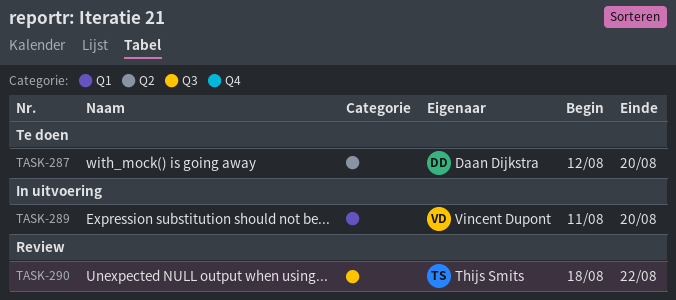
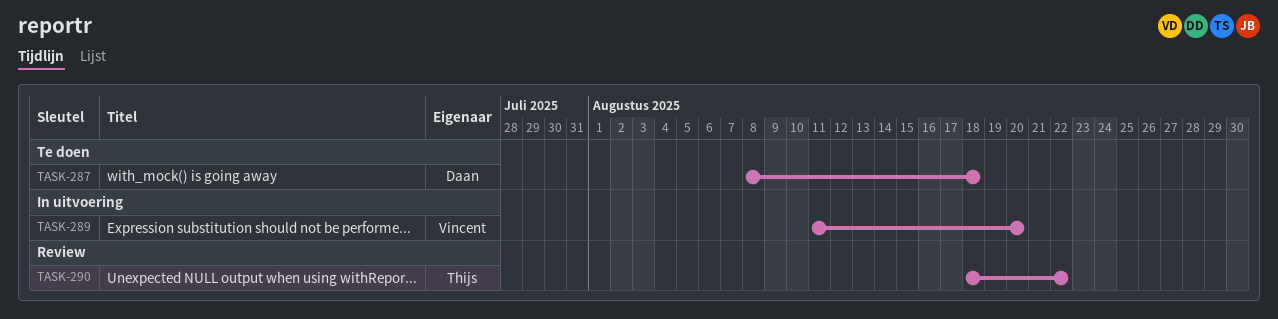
TASK-287, start: Aug 12 -> Aug 8
TASK-287, due: Aug 20 -> Aug 18

